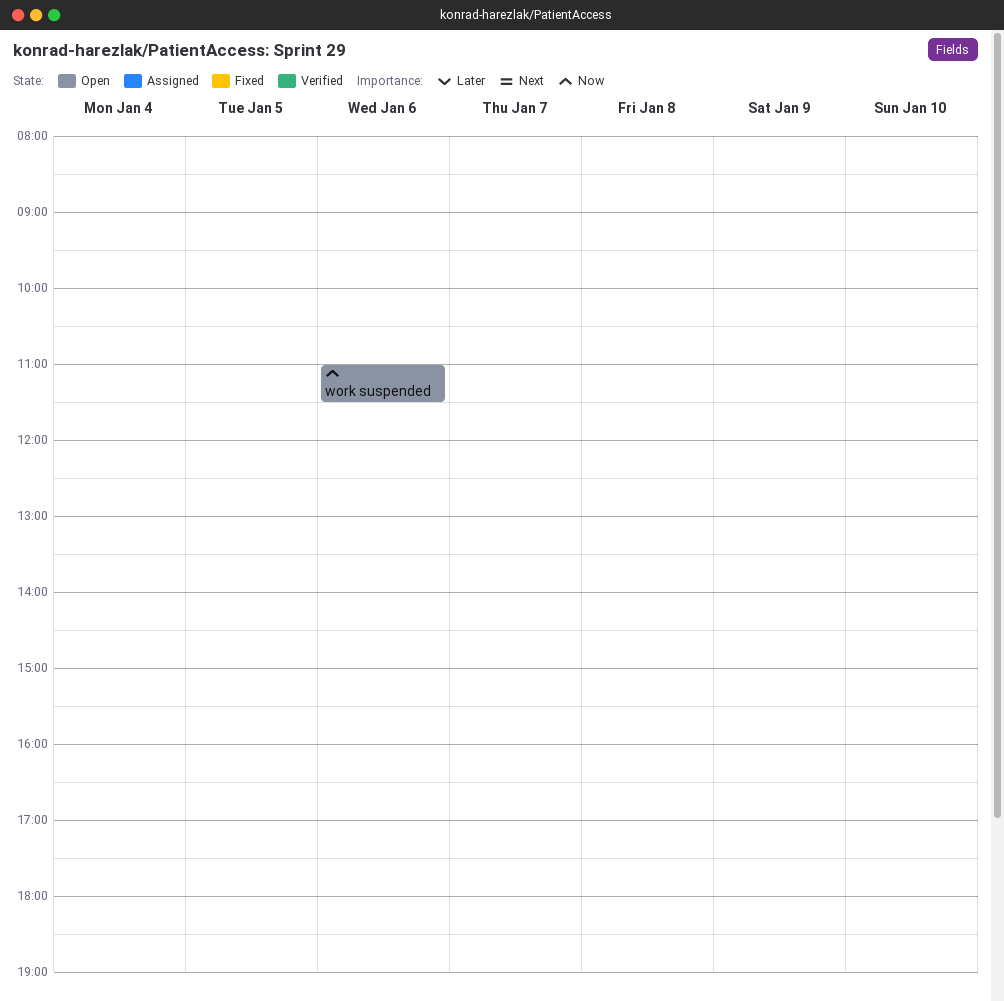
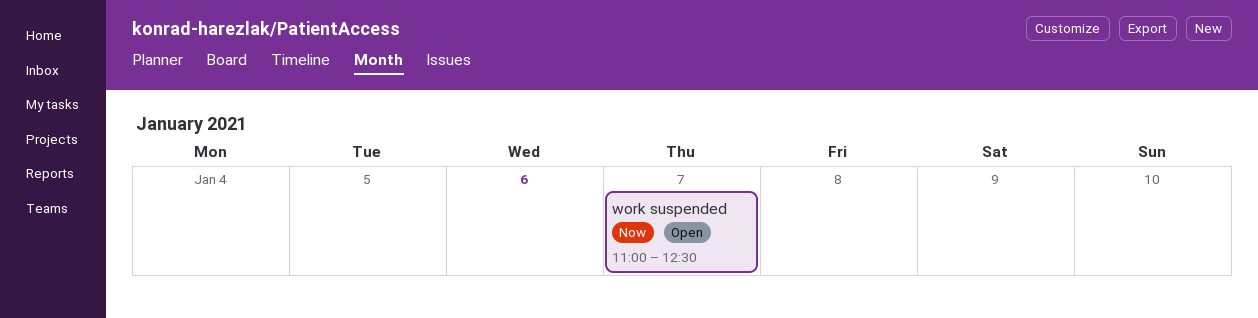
work suspended, day: Jan 6 -> Jan 7
work suspended, ends: 11:30 -> 12:30

